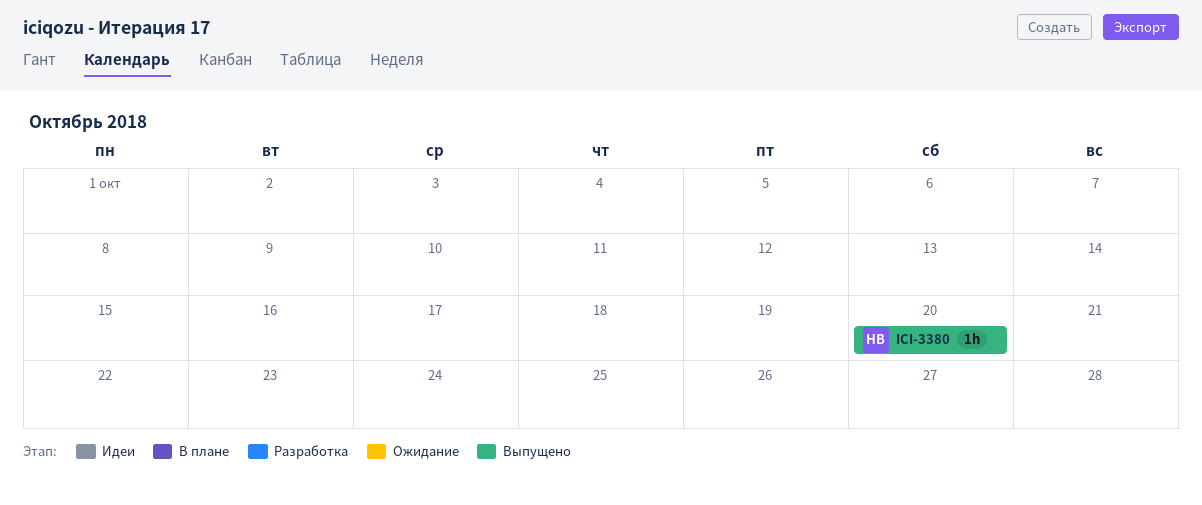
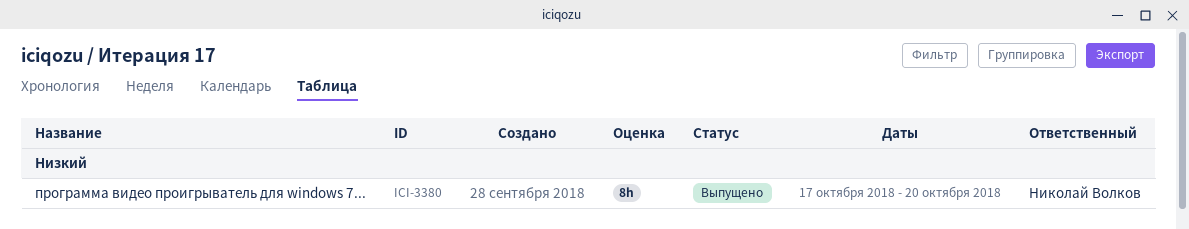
ICI-3380, estimate: 1h -> 8h
ICI-3380, start: Oct 20 -> Oct 17

